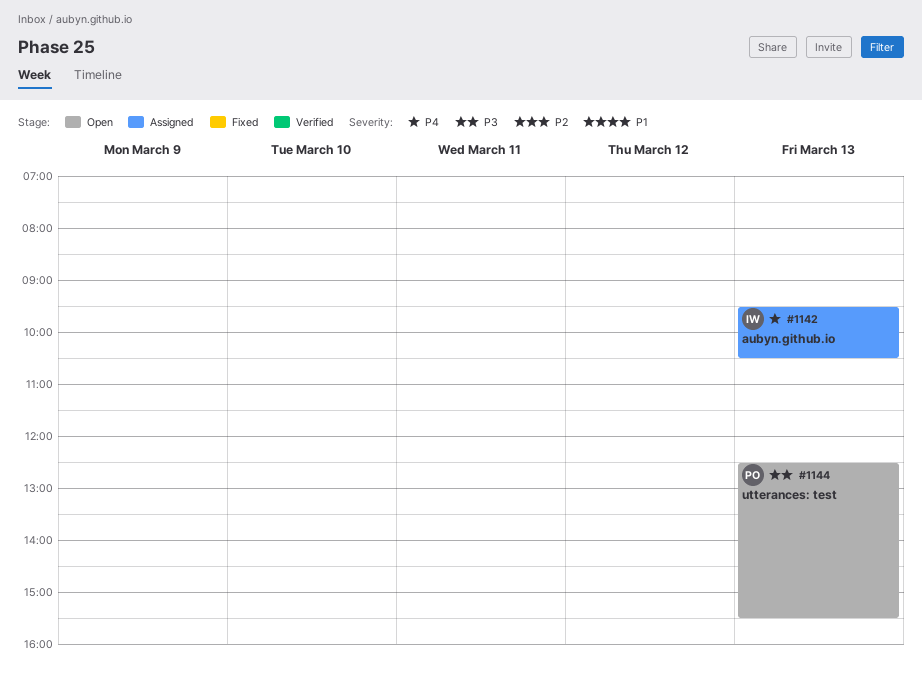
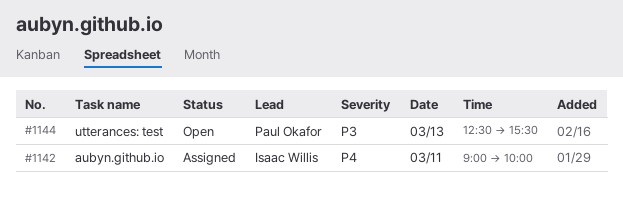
#1142, day: Mar 13 -> Mar 11
#1142, begins: 09:30 -> 09:00
#1142, ends: 10:30 -> 10:00

